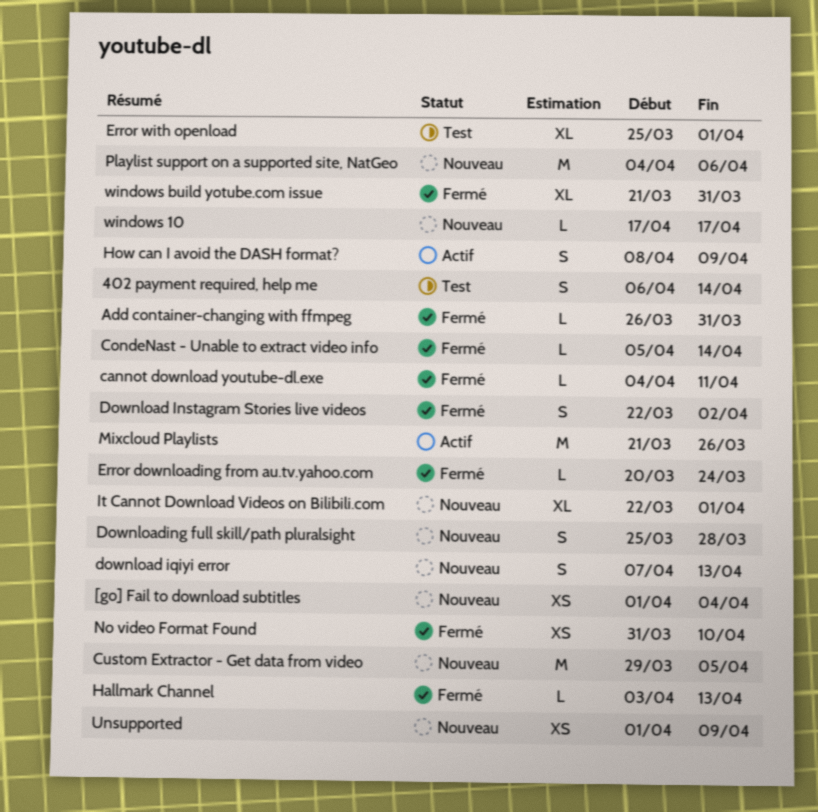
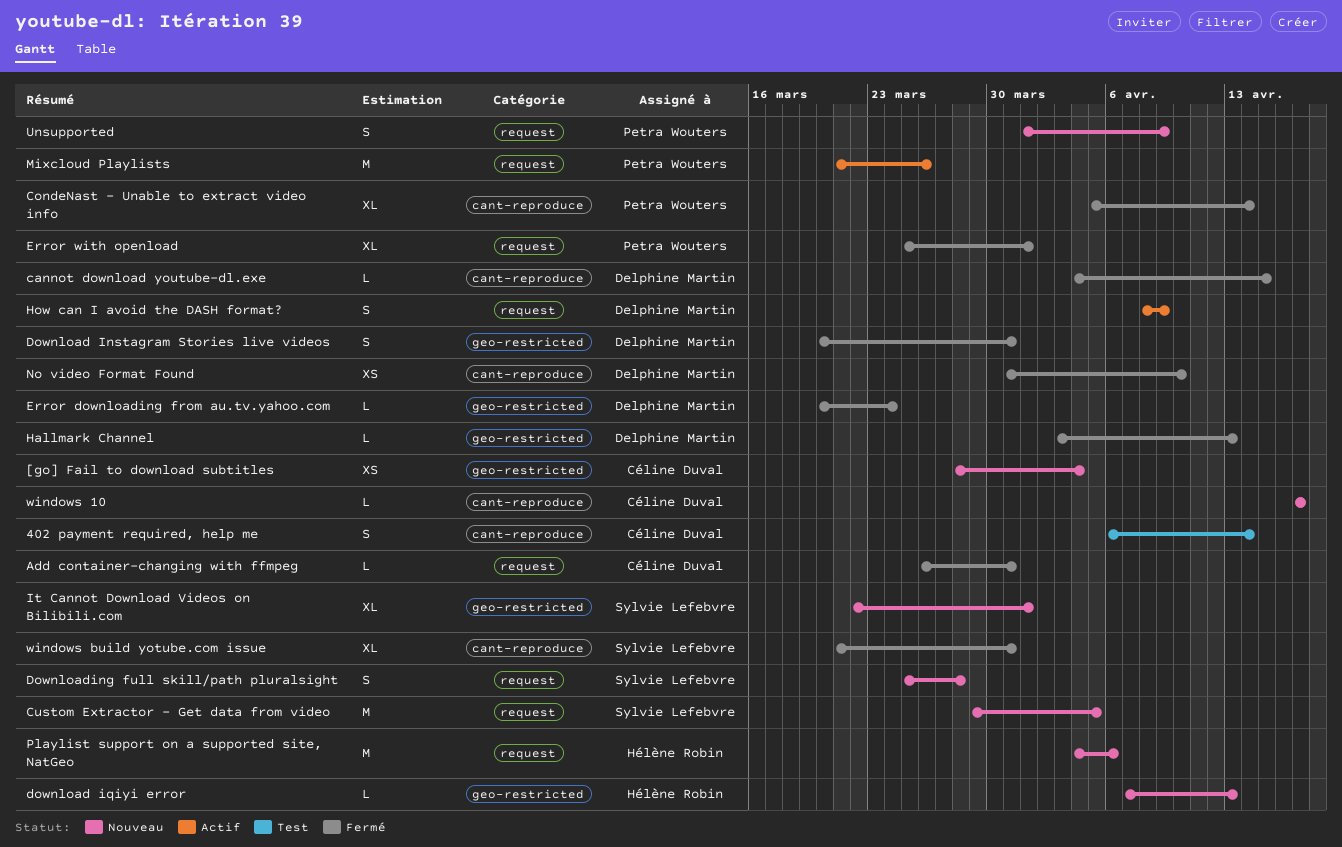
[go] Fail to download subtitles, start: Apr 1 -> Mar 28
cannot download youtube-dl.exe, due: Apr 11 -> Apr 15
CondeNast - Unable to extract video info, estimate: L -> XL
Download Instagram Stories live videos, start: Mar 22 -> Mar 20
Download Instagram Stories live videos, due: Apr 2 -> Mar 31
download iqiyi error, estimate: S -> L
Error with openload, status: Test -> Fermé
Unsupported, estimate: XS -> S

